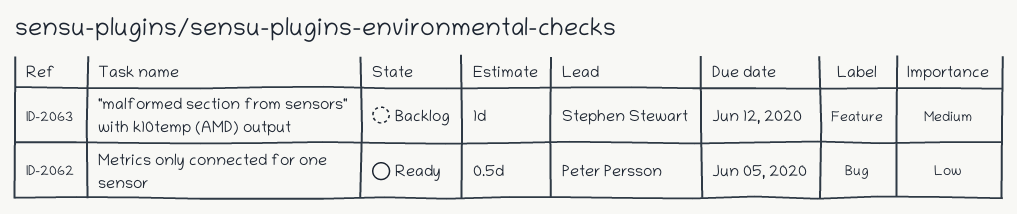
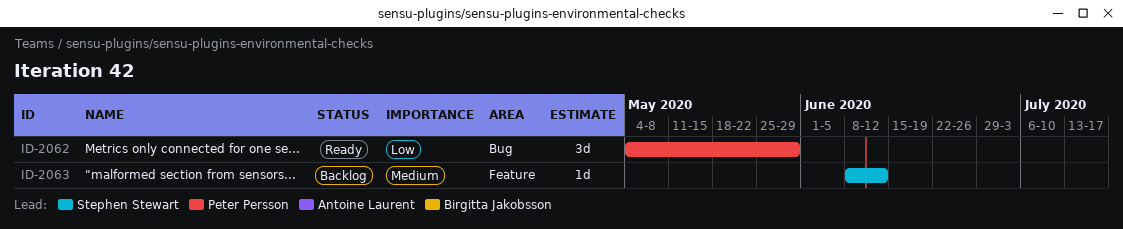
ID-2062, estimate: 0.5d -> 3d
ID-2062, due: Jun 5 -> May 29

